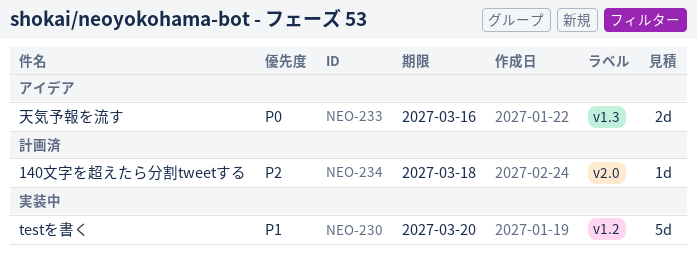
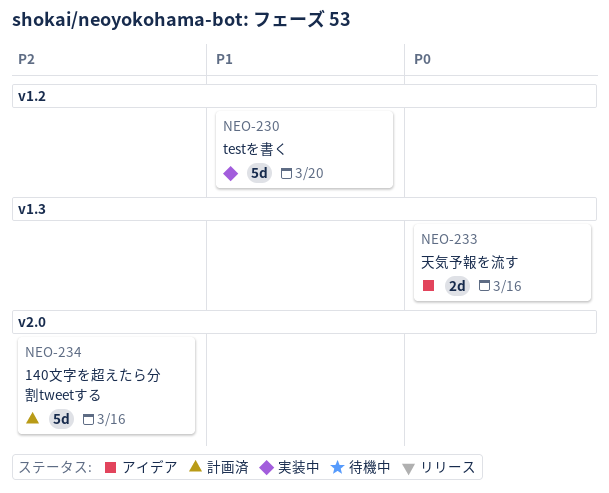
NEO-234, estimate: 1d -> 5d
NEO-234, due: Mar 18 -> Mar 16

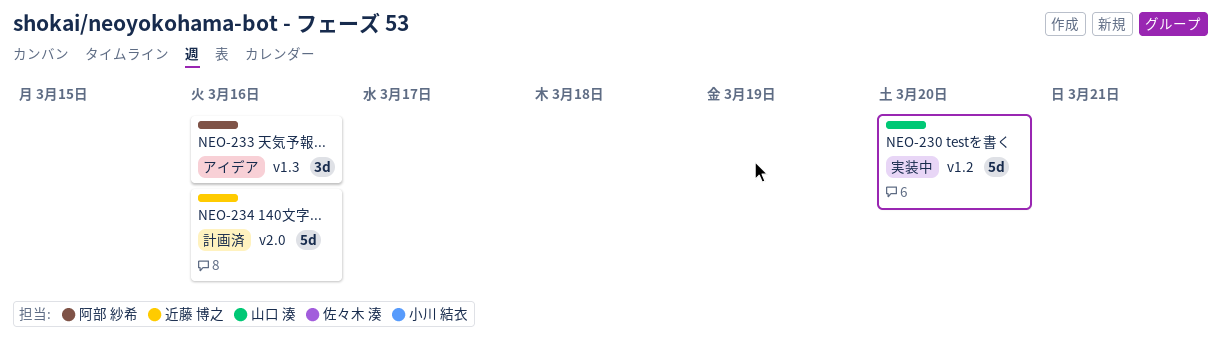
NEO-233, estimate: 2d -> 3d

